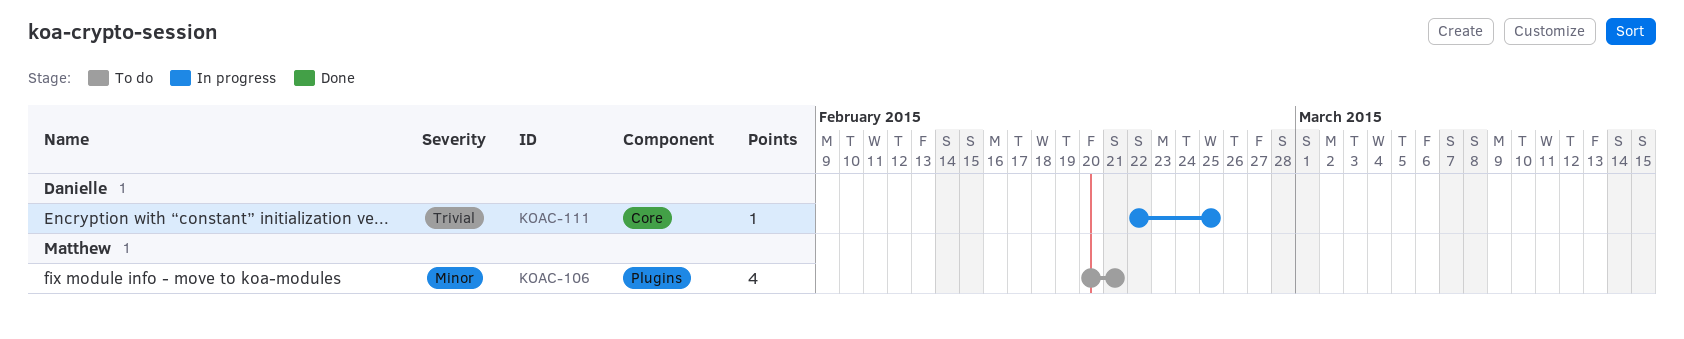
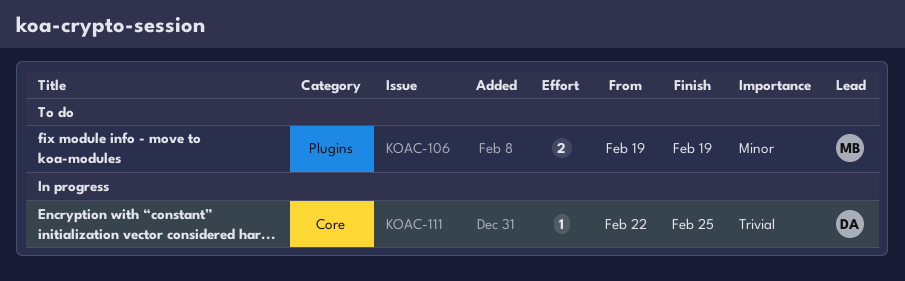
KOAC-106, estimate: 4 -> 2
KOAC-106, start: Feb 20 -> Feb 19
KOAC-106, due: Feb 21 -> Feb 19

